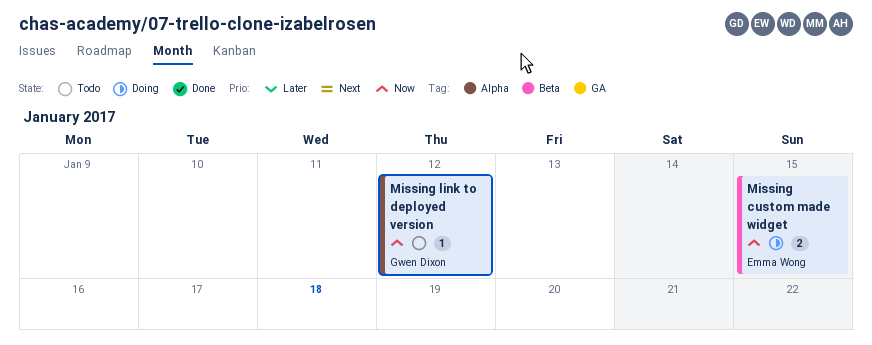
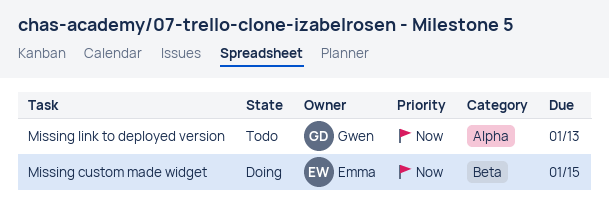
Missing link to deployed version, due: Jan 12 -> Jan 13

